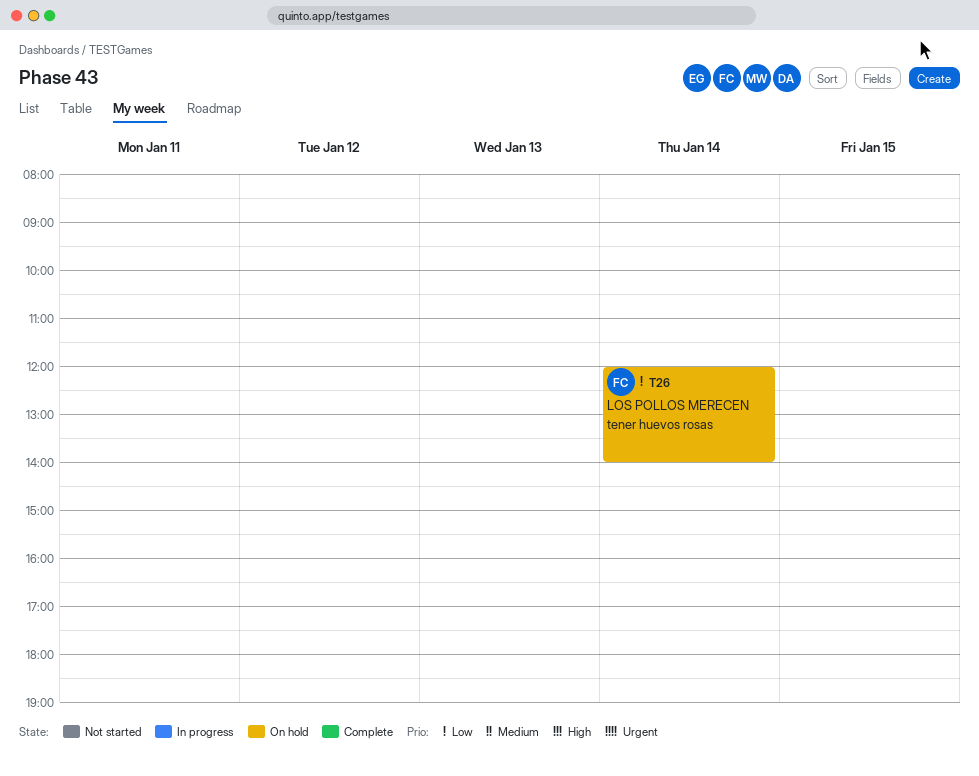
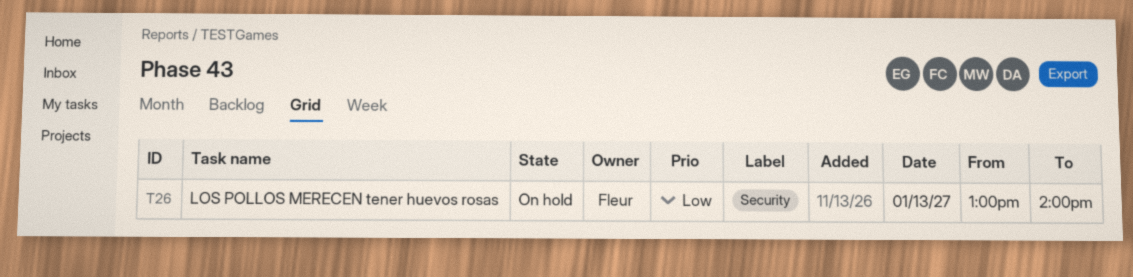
T26, day: Jan 14 -> Jan 13
T26, begins: 12:00 -> 13:00

